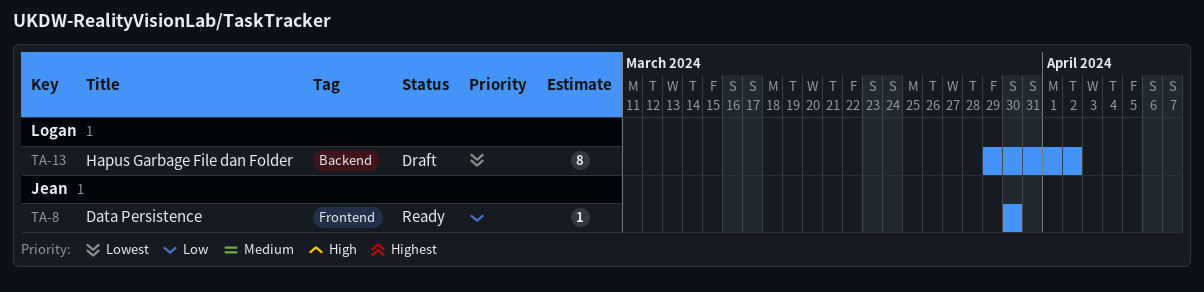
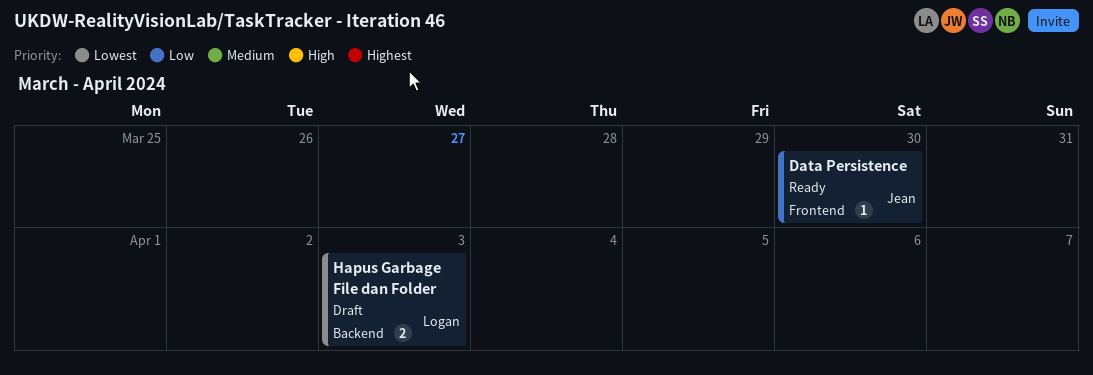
Hapus Garbage File dan Folder, estimate: 8 -> 2
Hapus Garbage File dan Folder, due: Apr 2 -> Apr 3

